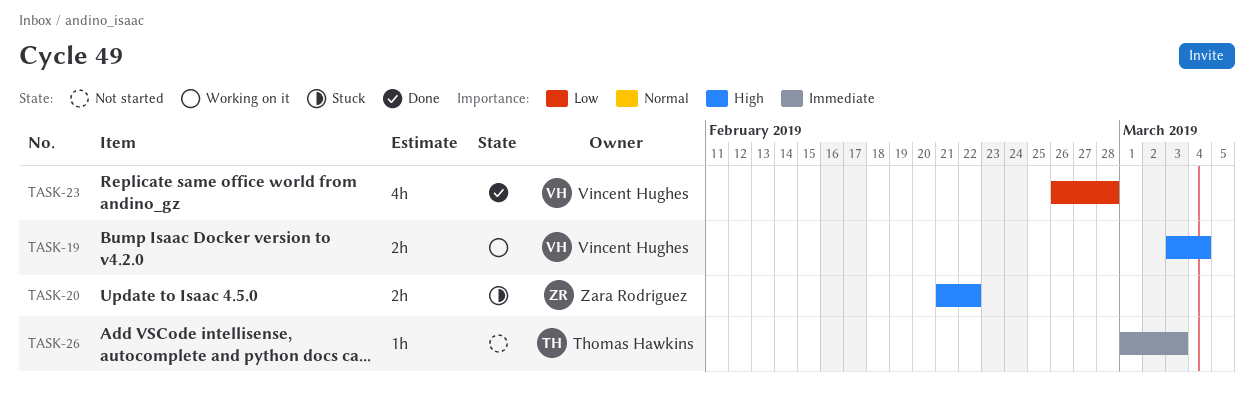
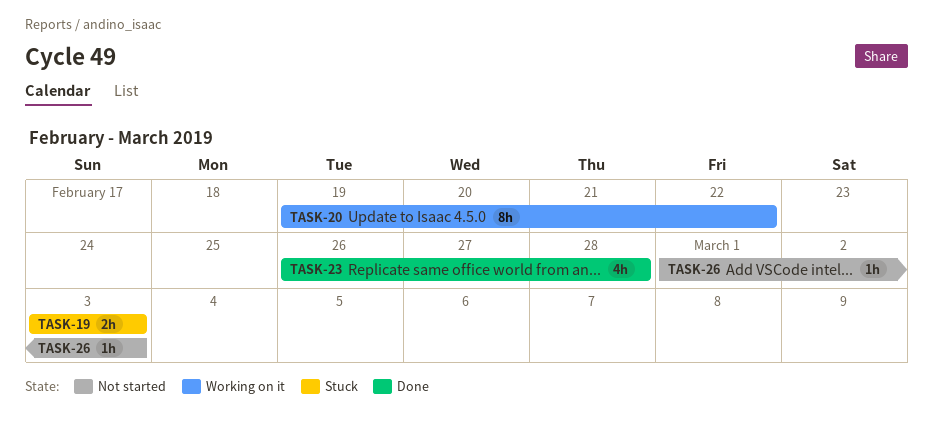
TASK-19, status: Working on it -> Stuck
TASK-19, due: Mar 4 -> Mar 3
TASK-20, status: Stuck -> Working on it
TASK-20, estimate: 2h -> 8h
TASK-20, start: Feb 21 -> Feb 19

